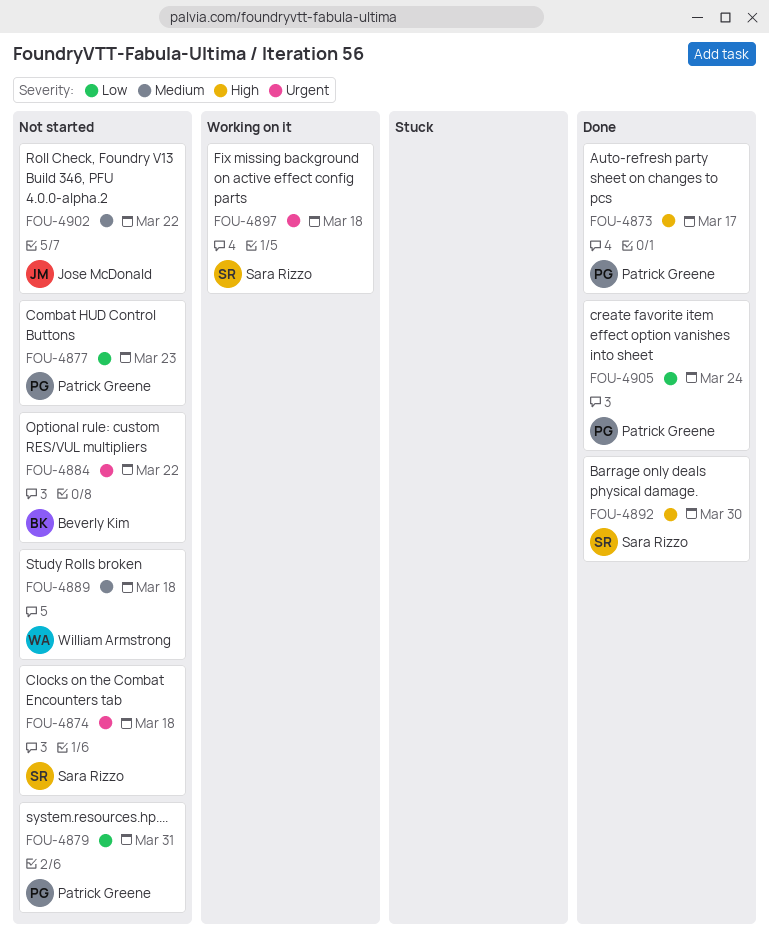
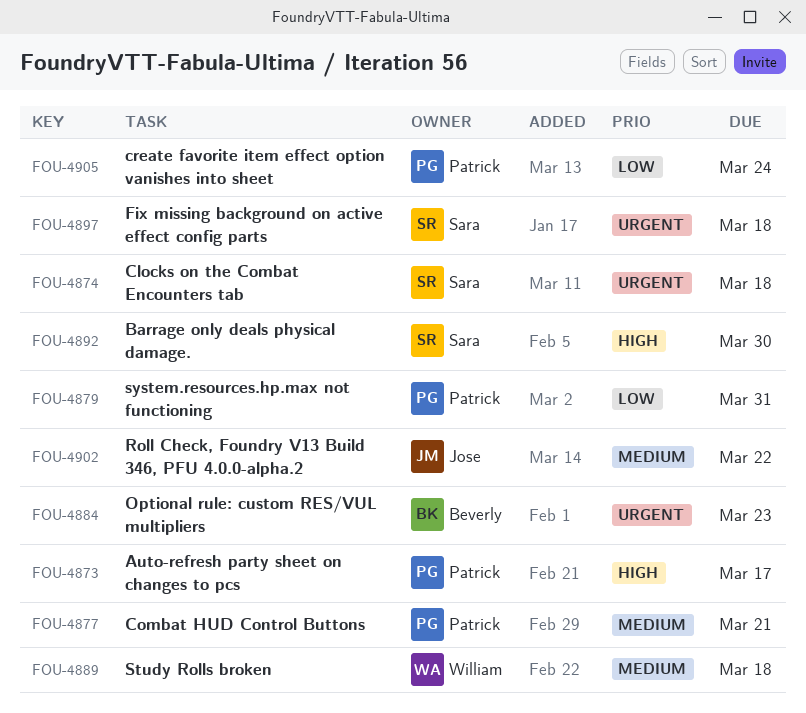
FOU-4877, priority: Low -> Medium
FOU-4877, due: Mar 23 -> Mar 21
FOU-4884, due: Mar 22 -> Mar 23

